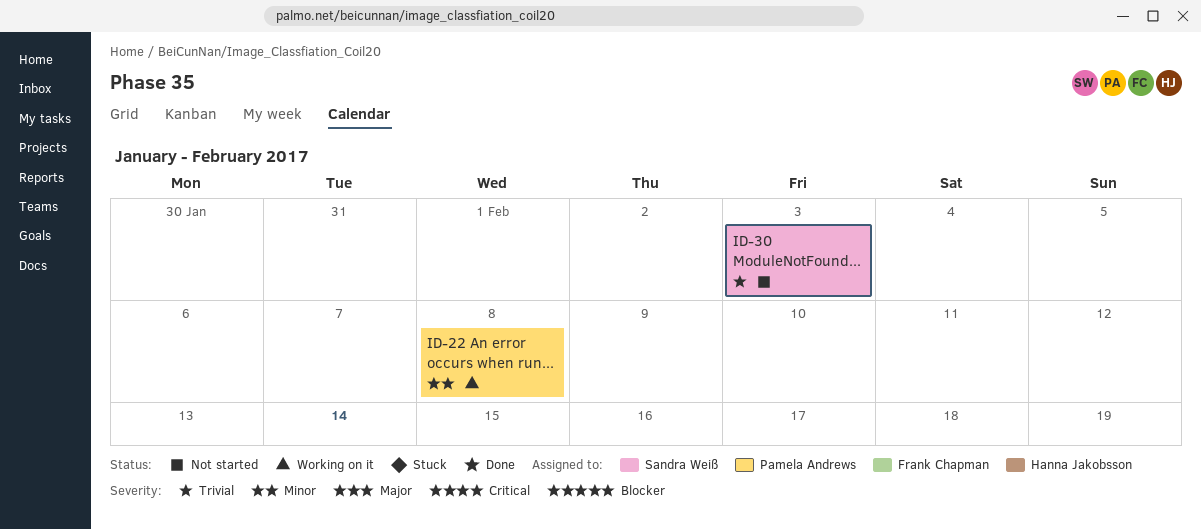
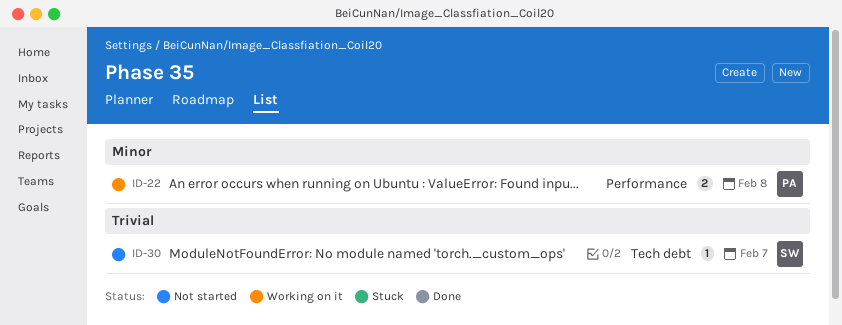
ID-30, due: Feb 3 -> Feb 7

